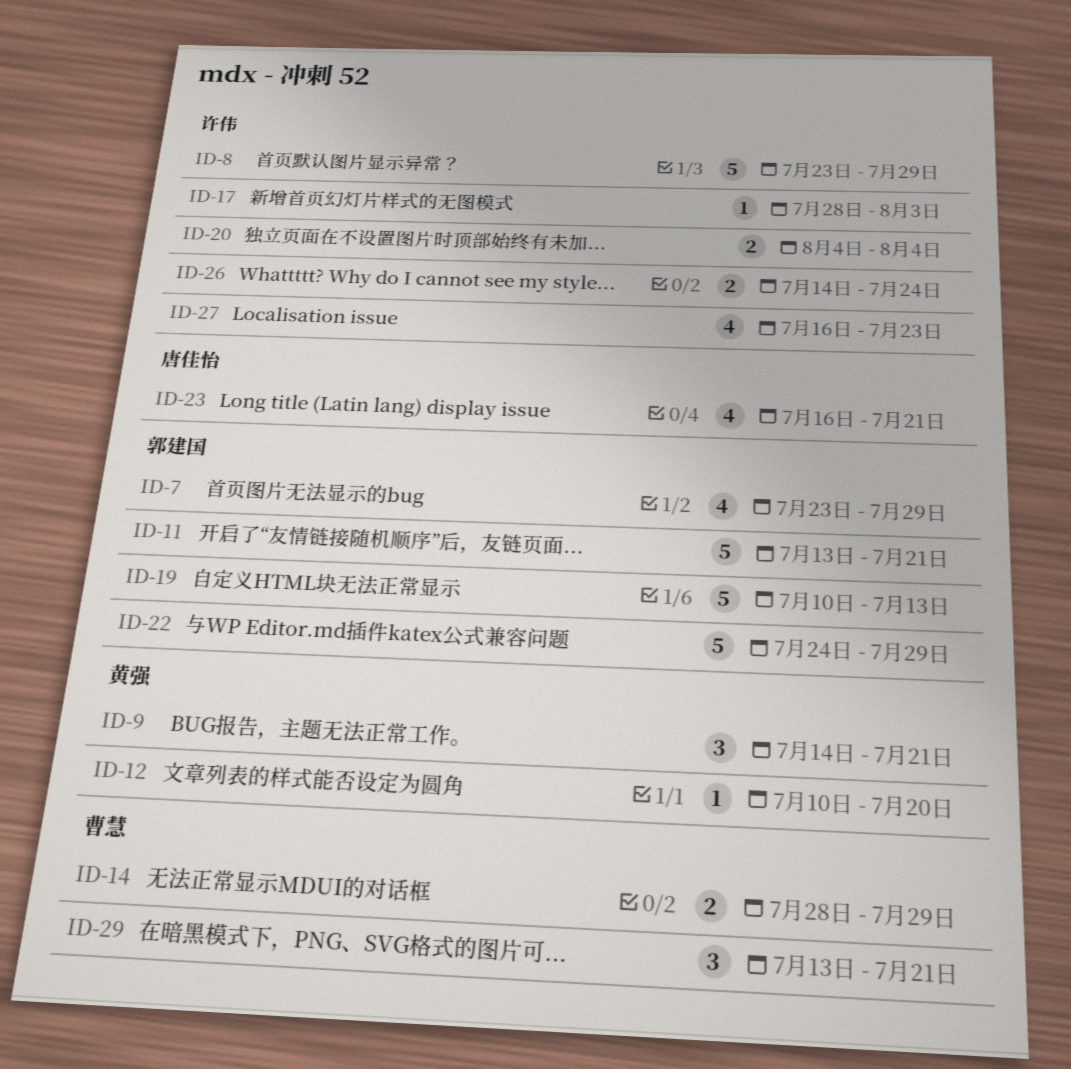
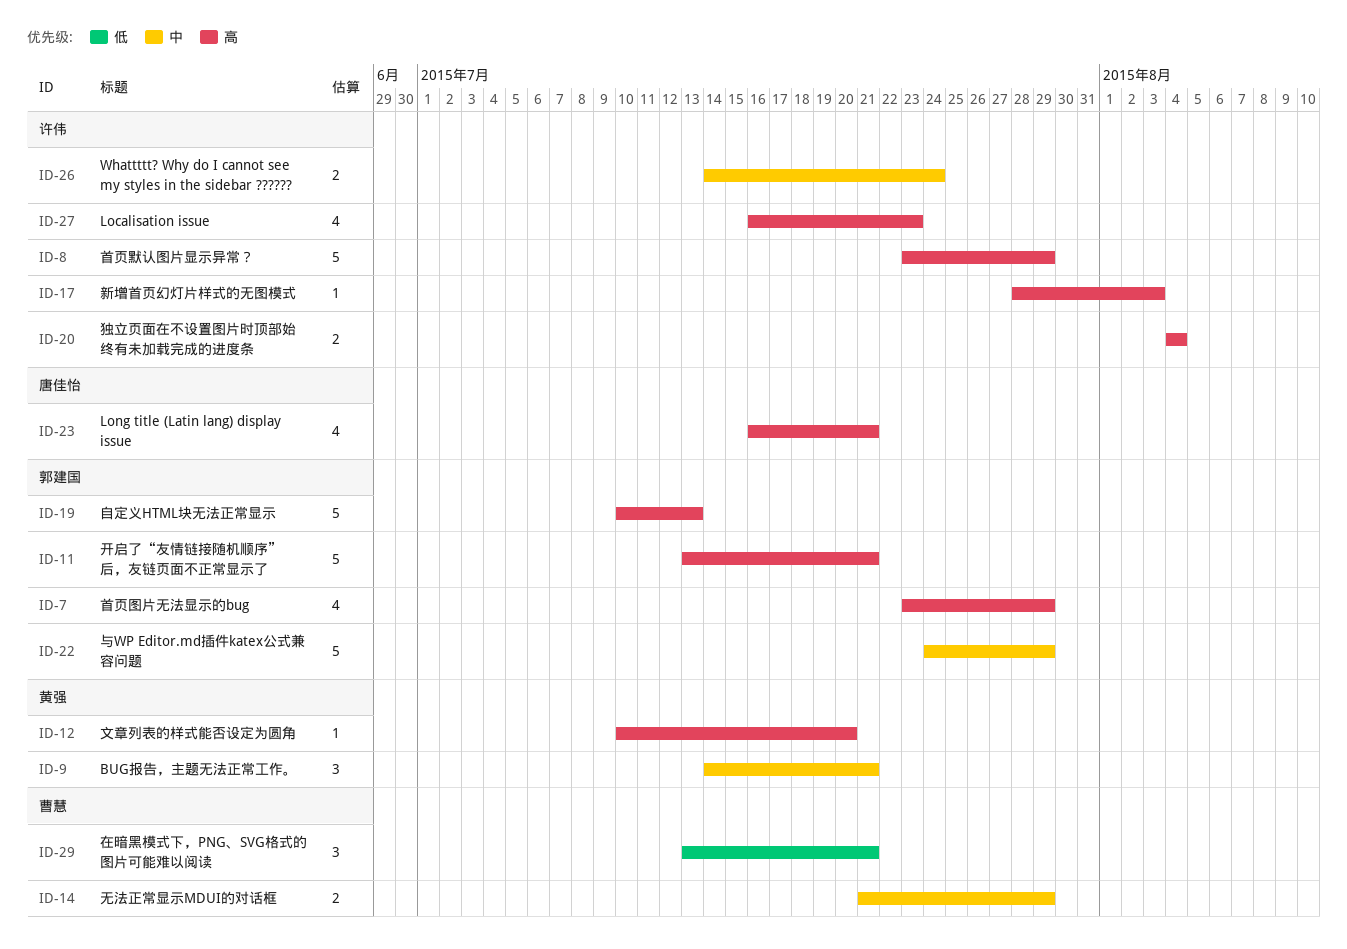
ID-14, start: Jul 28 -> Jul 21

